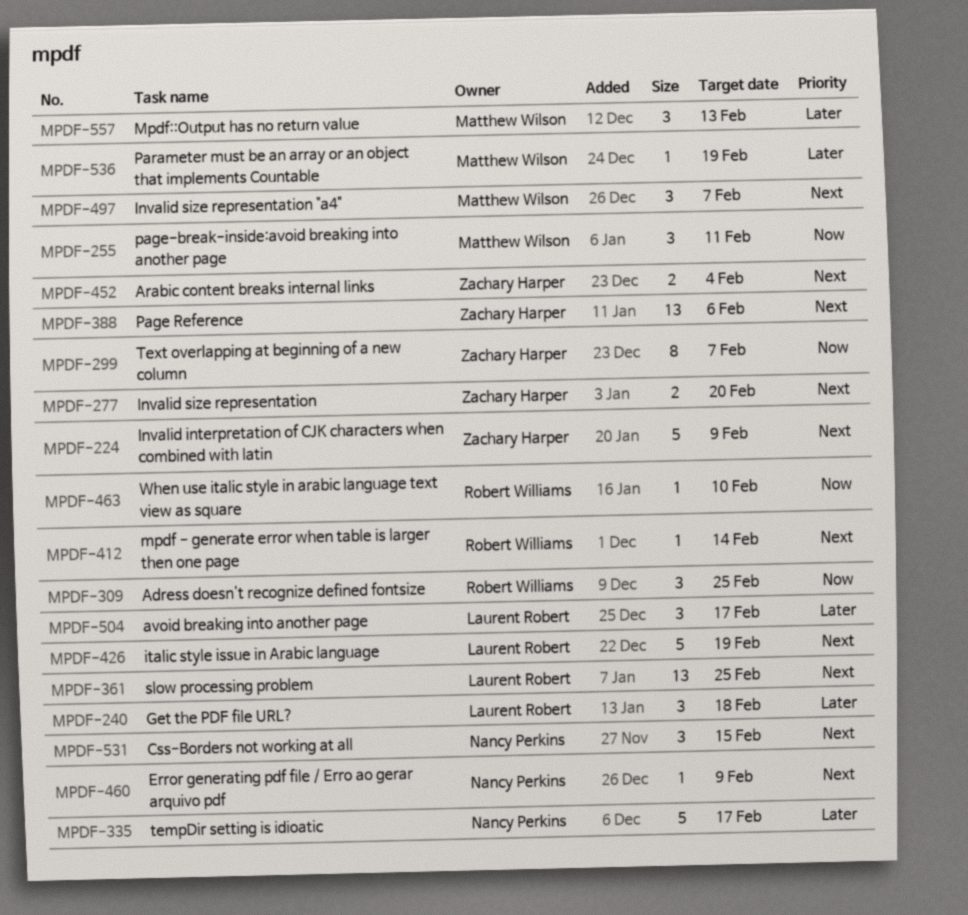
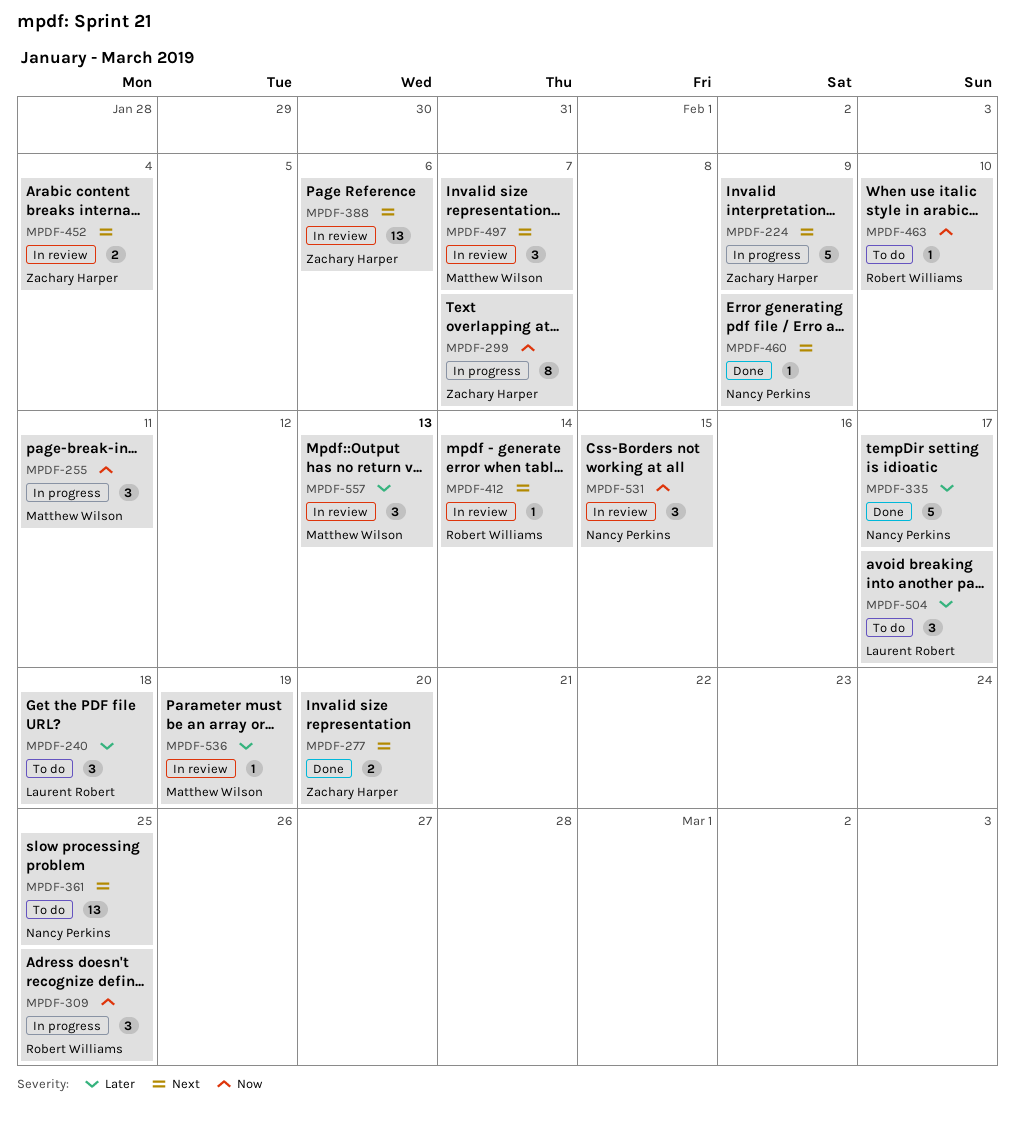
MPDF-361, owner: Laurent Robert -> Nancy Perkins
MPDF-426: present -> none
MPDF-531, priority: Next -> Now

